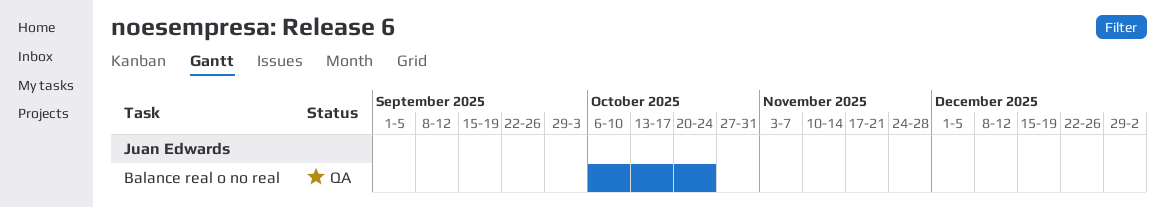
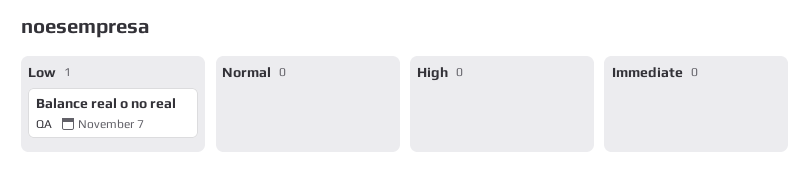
Balance real o no real, due: Oct 24 -> Nov 7

